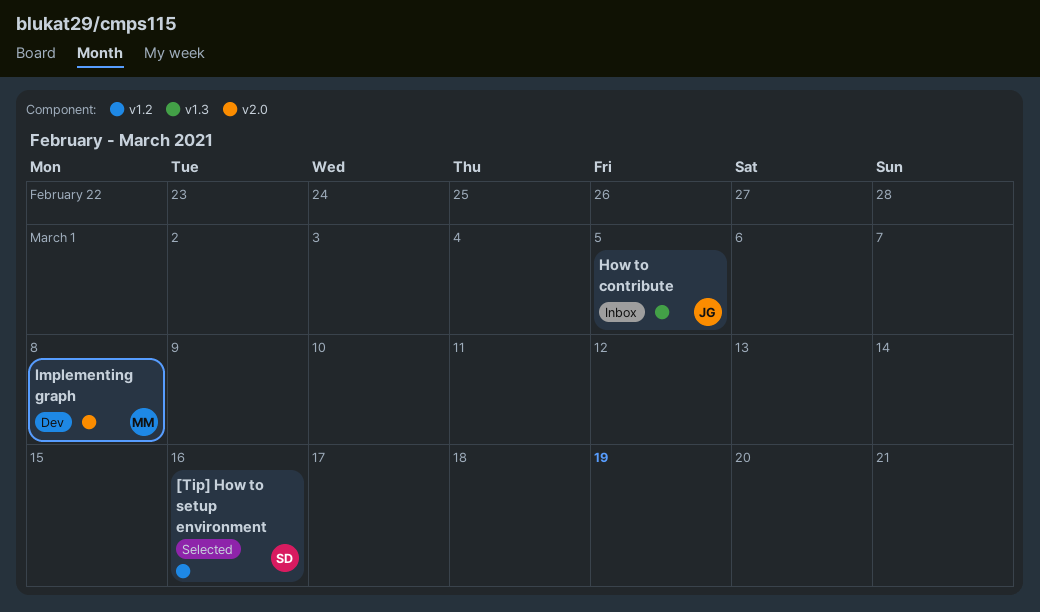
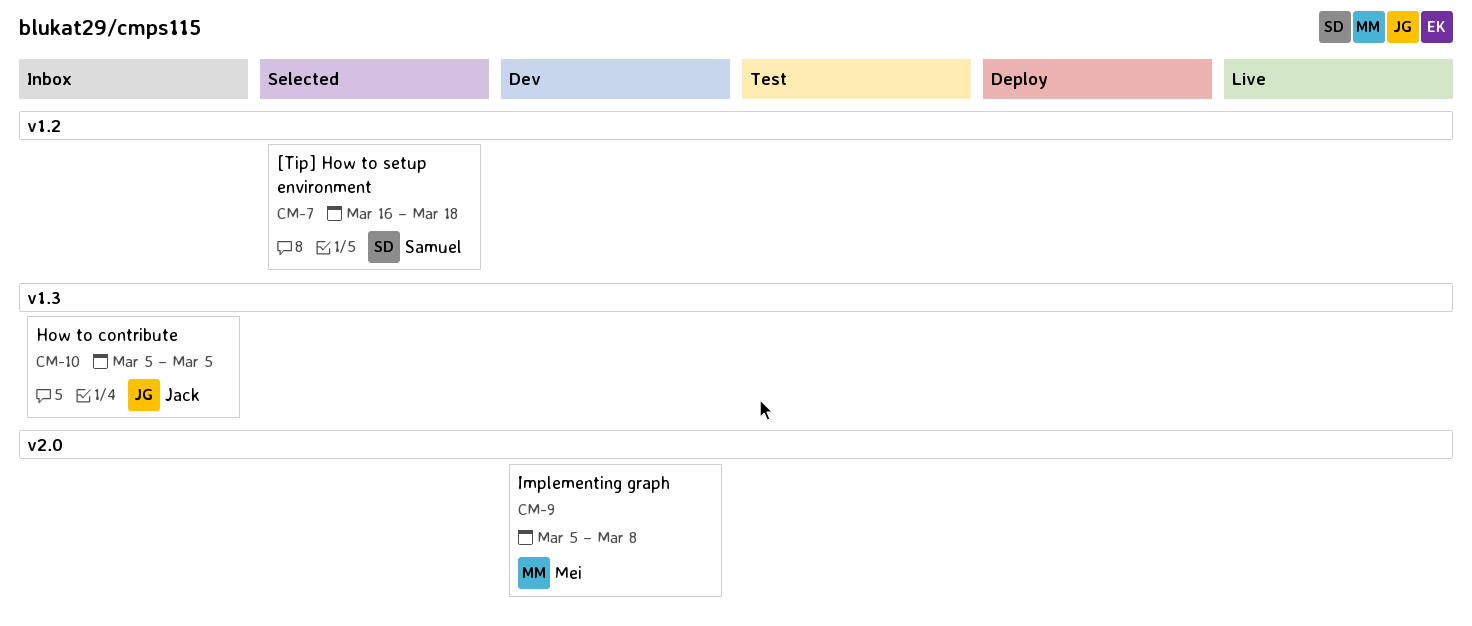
[Tip] How to setup environment, due: Mar 16 -> Mar 18

